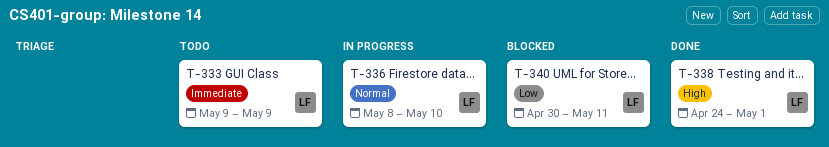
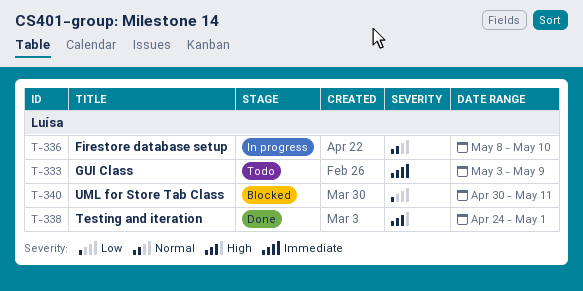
T-333, start: May 9 -> May 3

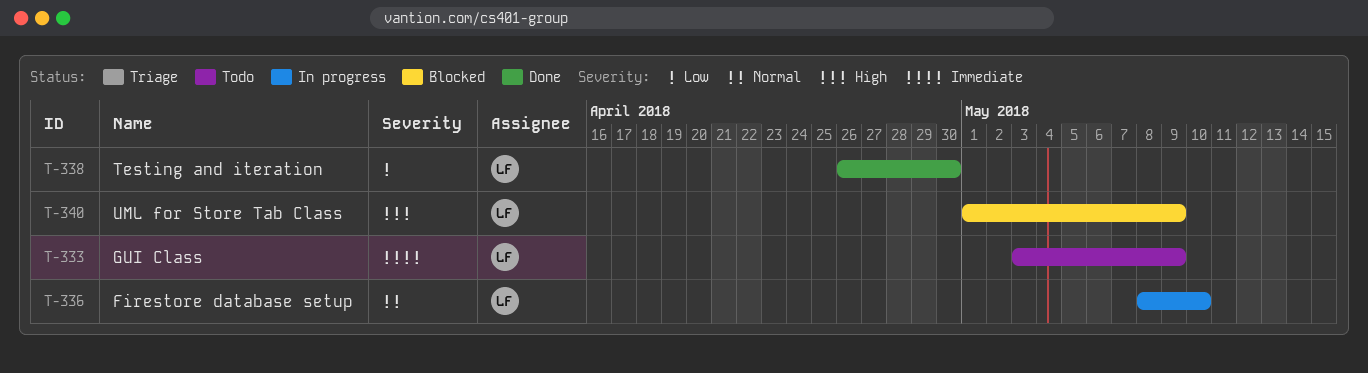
T-338, priority: High -> Low
T-338, start: Apr 24 -> Apr 26
T-338, due: May 1 -> Apr 30
T-340, priority: Low -> High
T-340, start: Apr 30 -> May 1
T-340, due: May 11 -> May 9

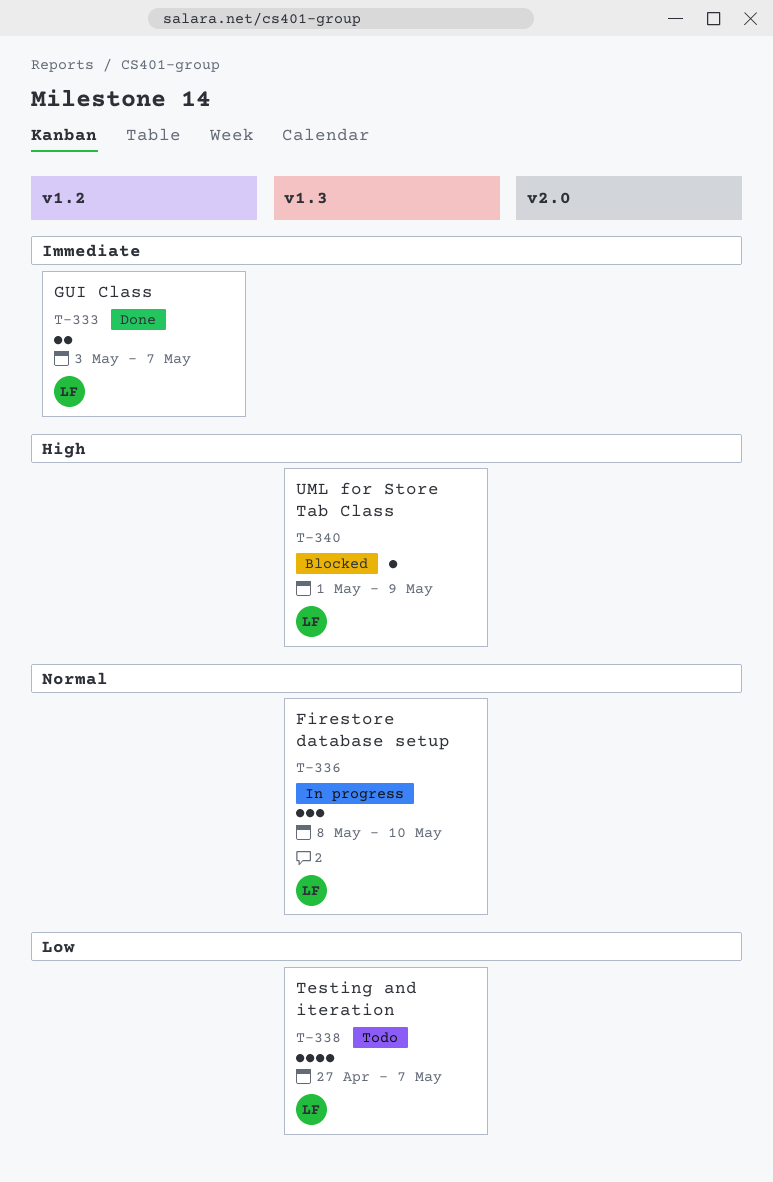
T-333, status: Todo -> Done
T-333, due: May 9 -> May 7
T-338, status: Done -> Todo
T-338, start: Apr 26 -> Apr 27
T-338, due: Apr 30 -> May 7

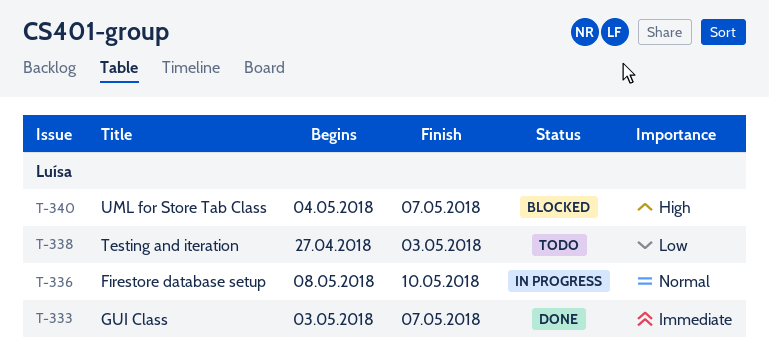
T-338, due: May 7 -> May 3
T-340, start: May 1 -> May 4
T-340, due: May 9 -> May 7

